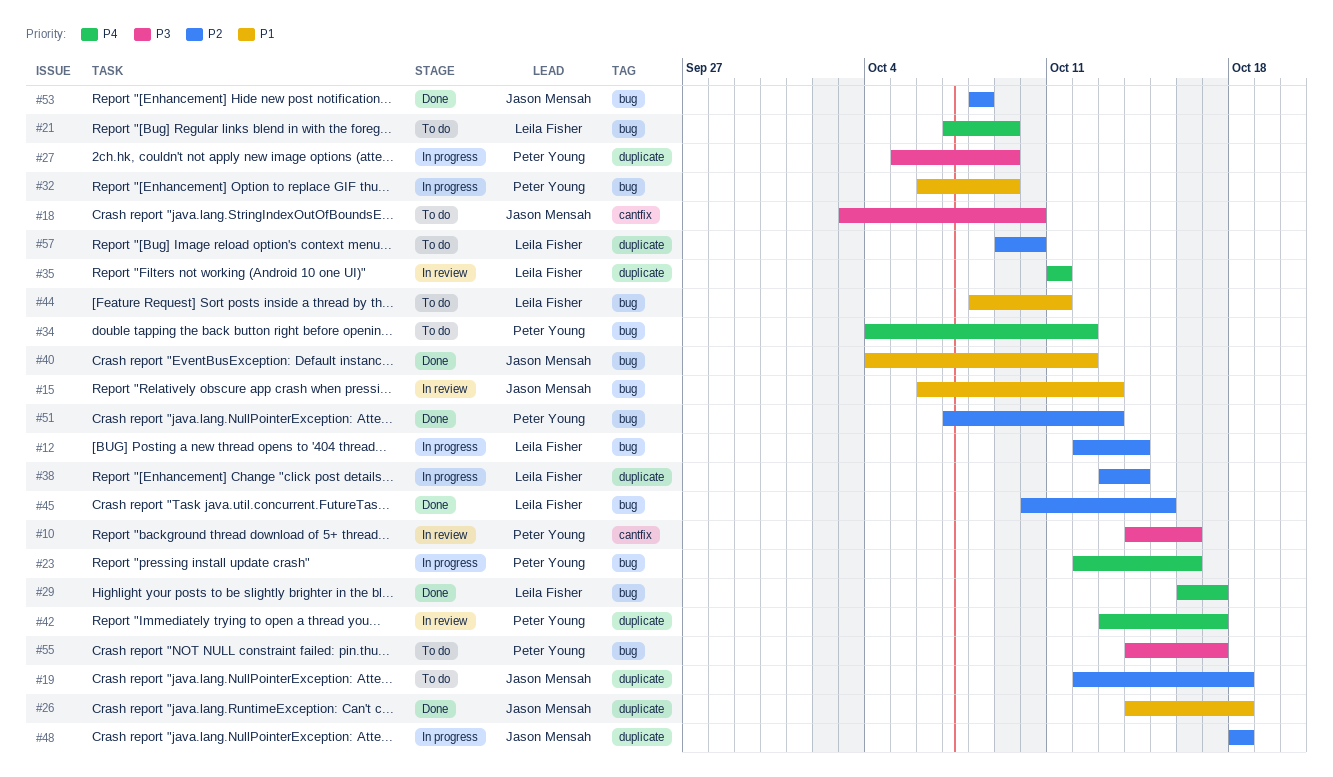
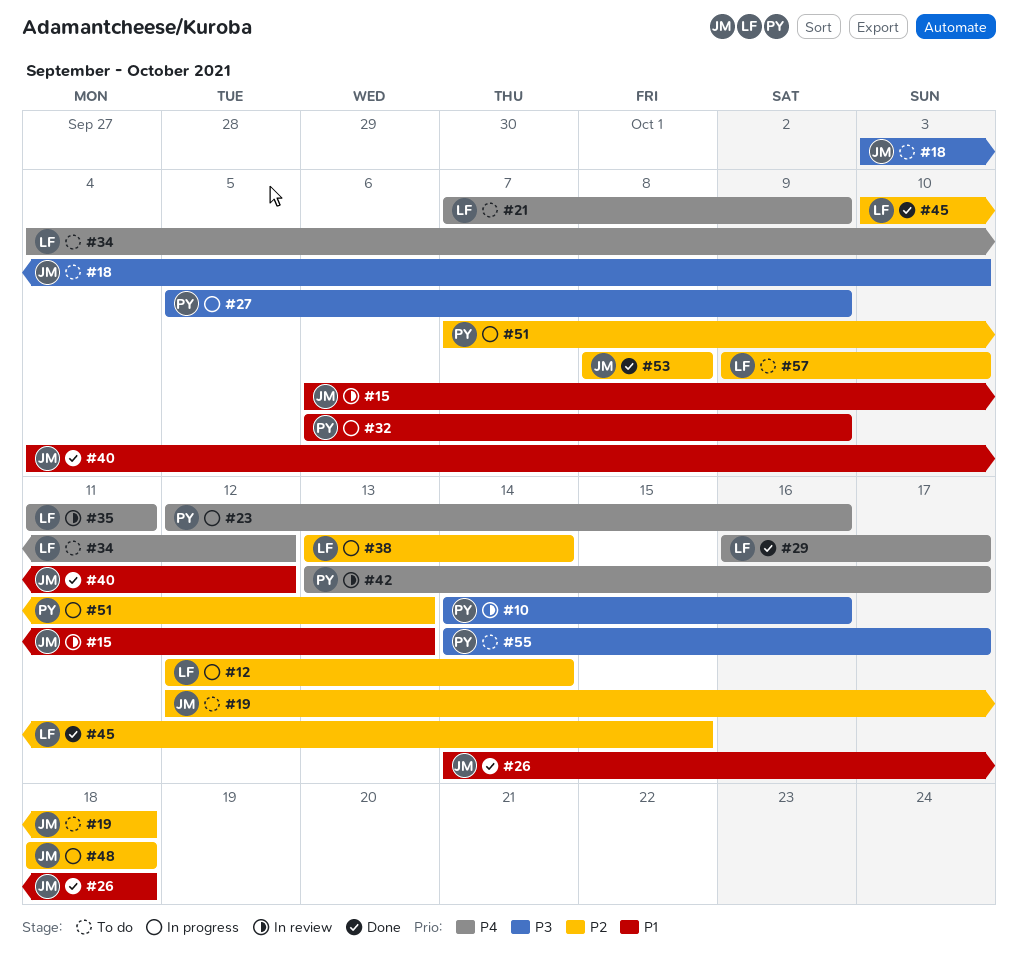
#34, owner: Peter Young -> Leila Fisher
#44: present -> none
#51, status: Done -> In progress

